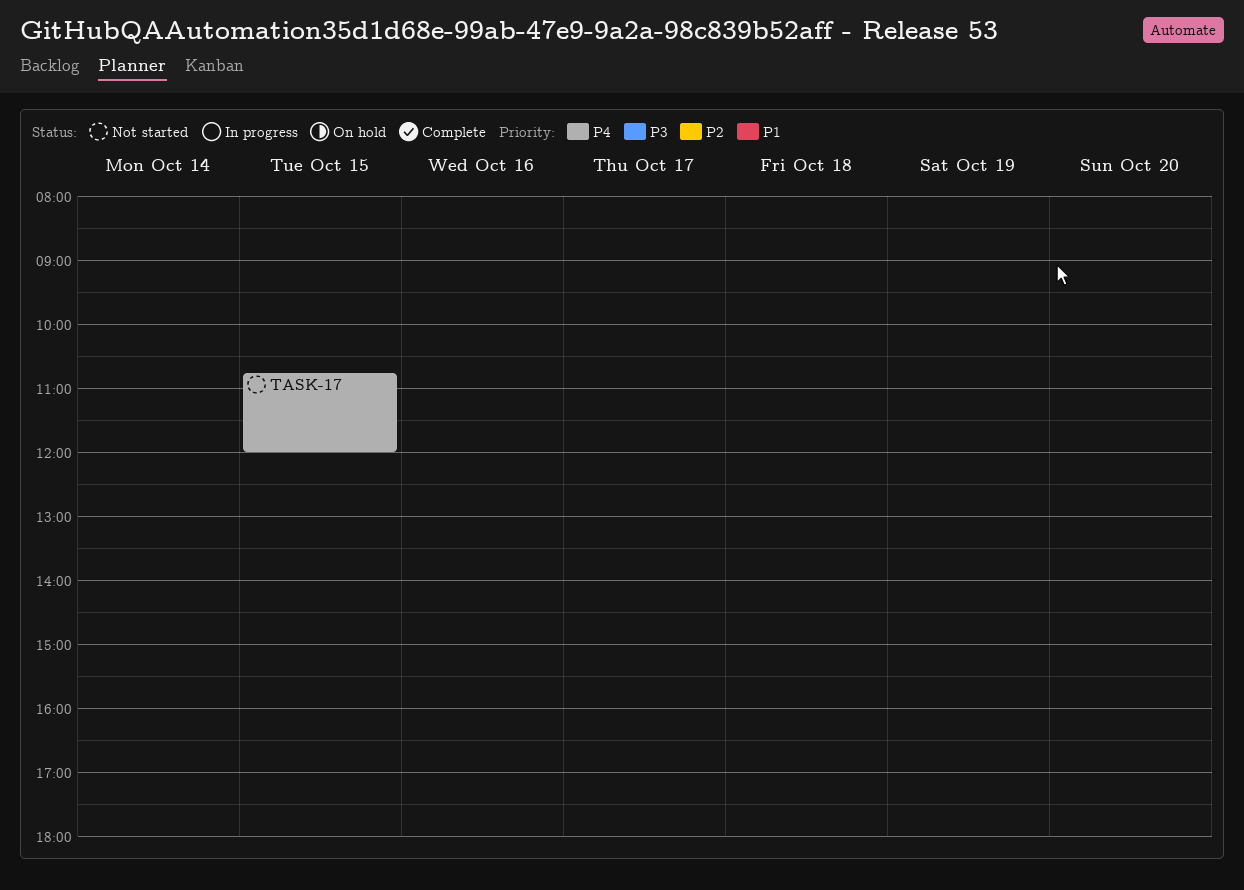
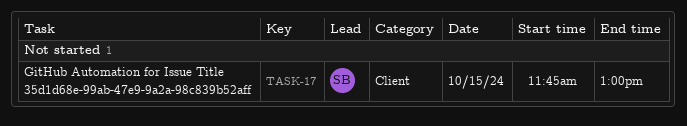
TASK-17, begins: 10:45 -> 11:45
TASK-17, ends: 12:00 -> 13:00

